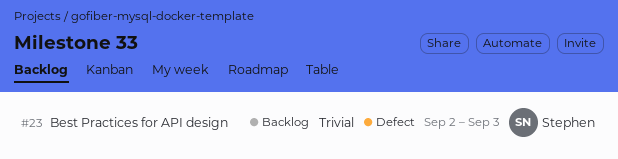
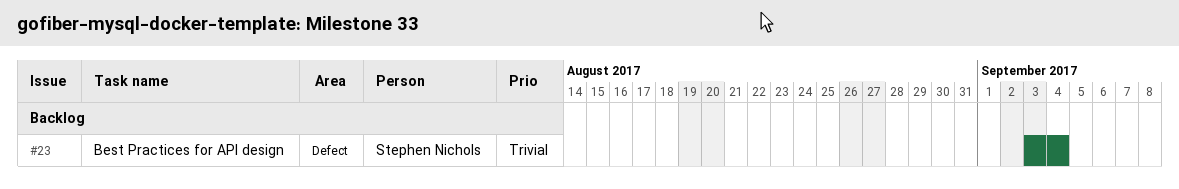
#23, start: Sep 2 -> Sep 3
#23, due: Sep 3 -> Sep 4

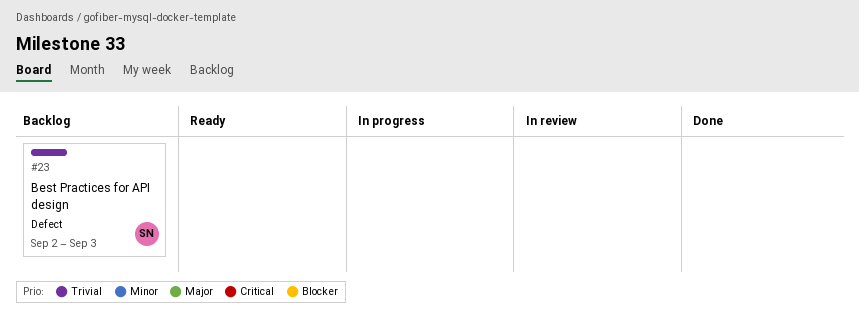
#23, start: Sep 3 -> Sep 2
#23, due: Sep 4 -> Sep 3

